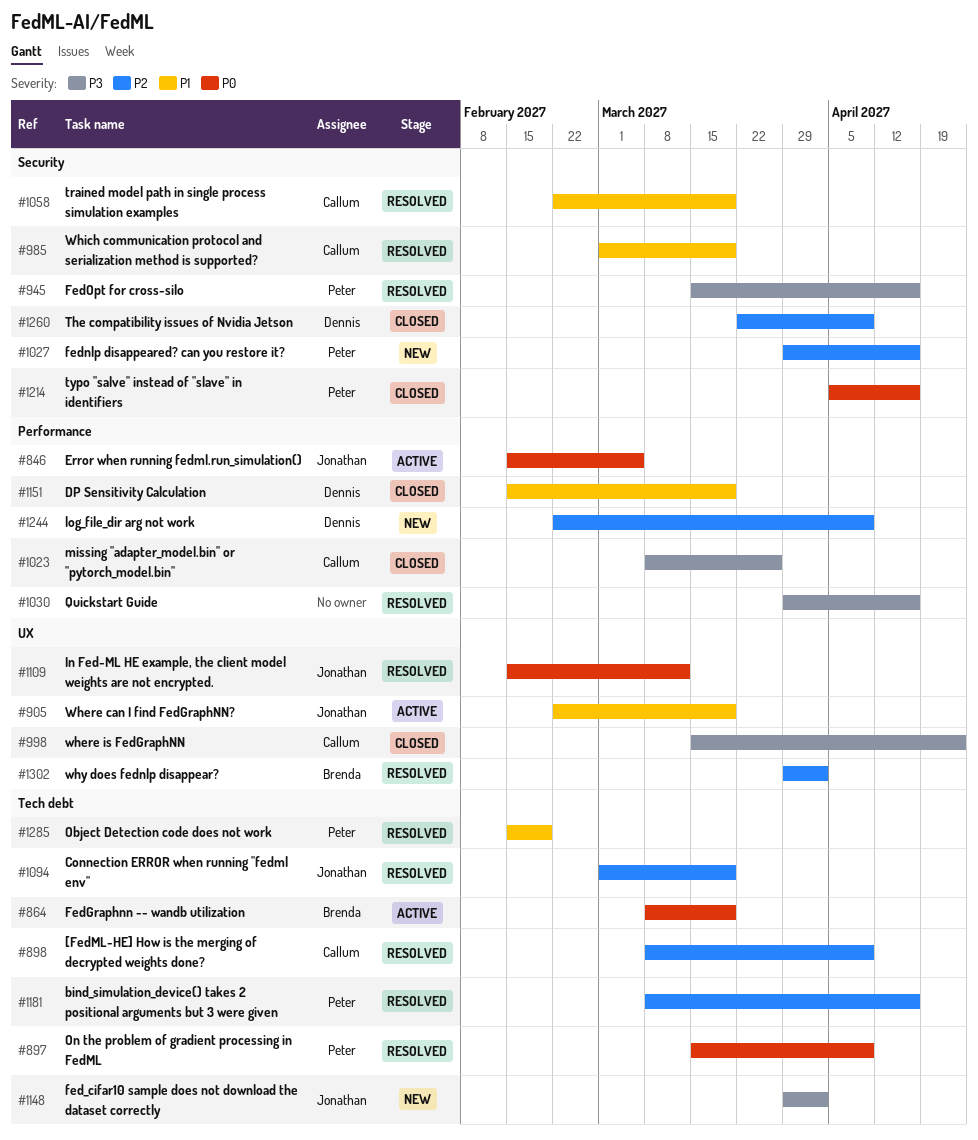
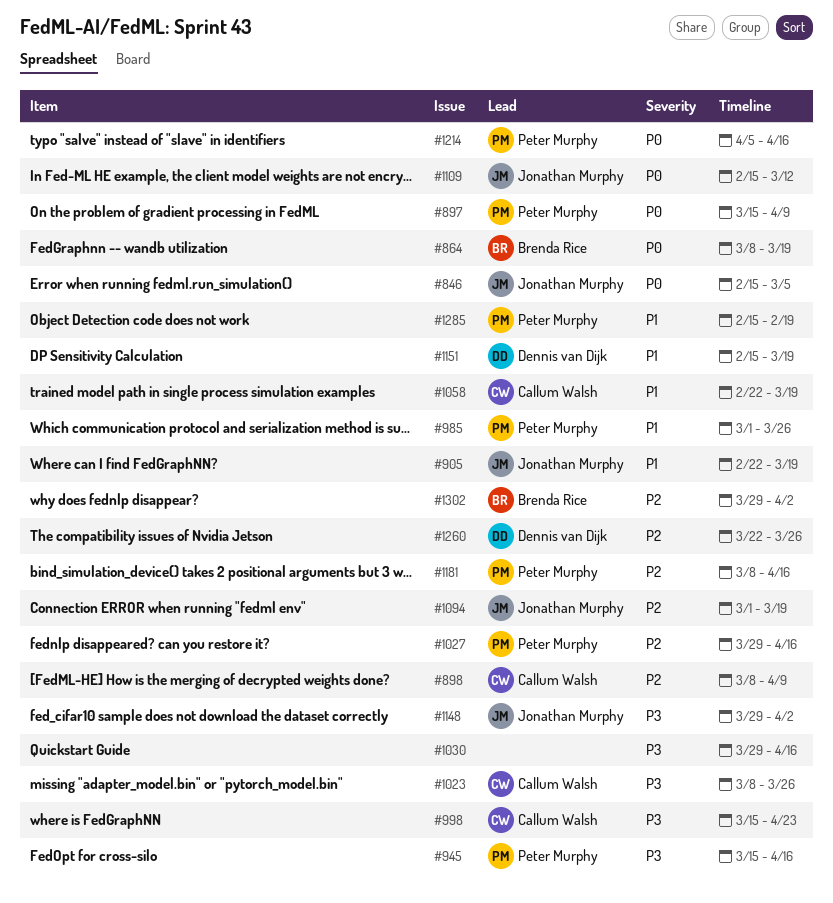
#985, owner: Callum Walsh -> Peter Murphy
#985, due: Mar 19 -> Mar 26
#1244: present -> none
#1260, due: Apr 9 -> Mar 26

